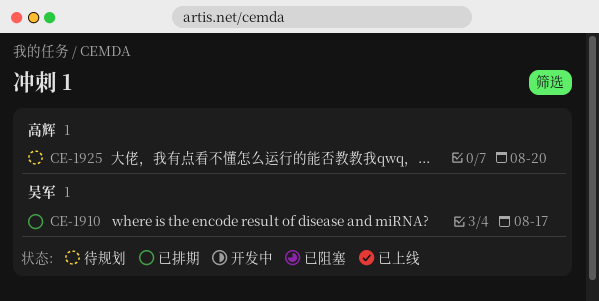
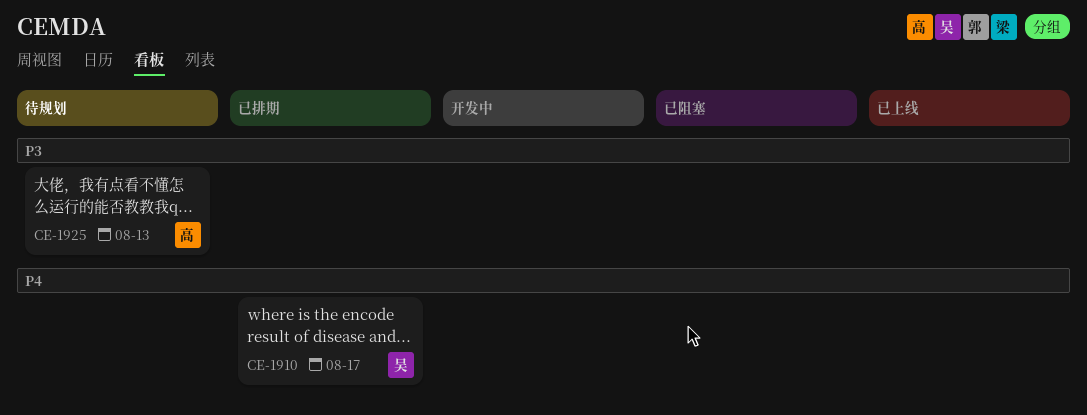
CE-1925, due: Aug 20 -> Aug 13

